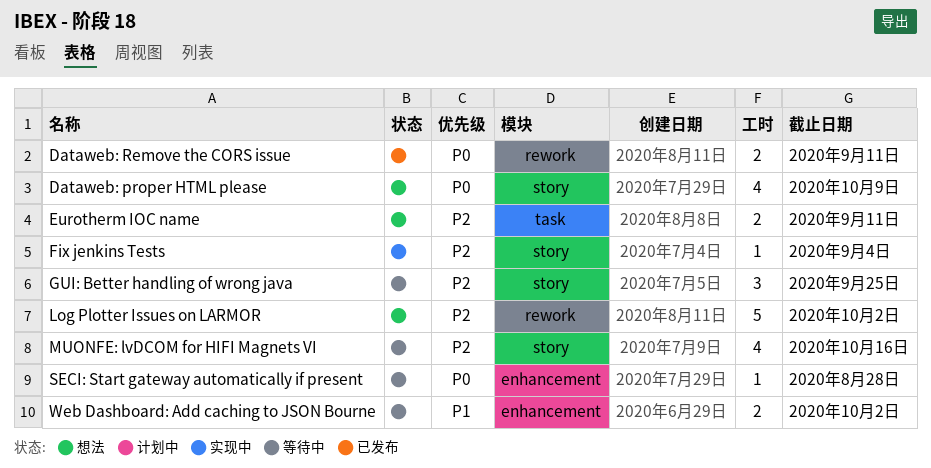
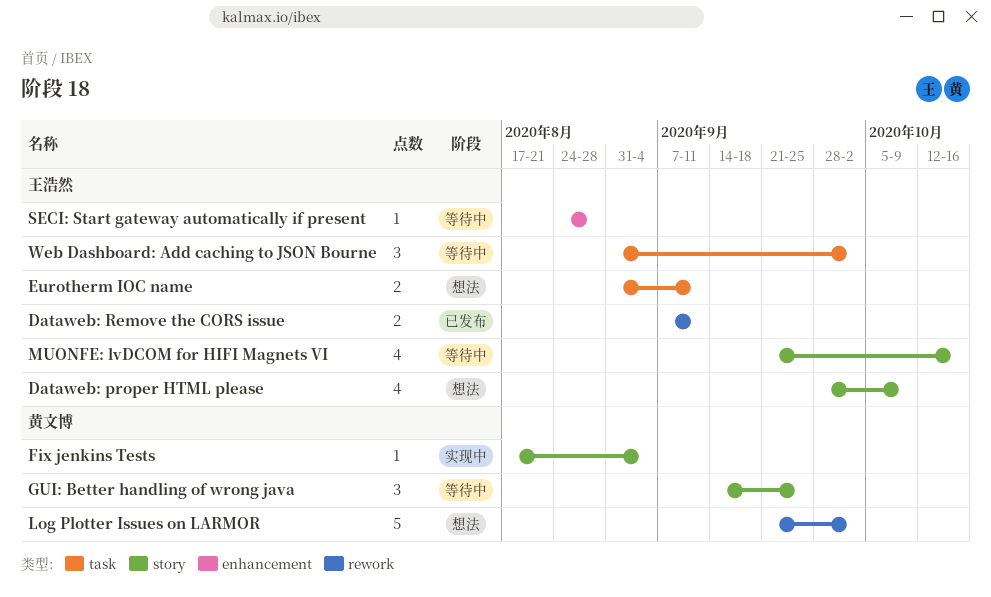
Web Dashboard: Add caching to JSON Bourne, label: enhancement -> task
Web Dashboard: Add caching to JSON Bourne, estimate: 2 -> 3

